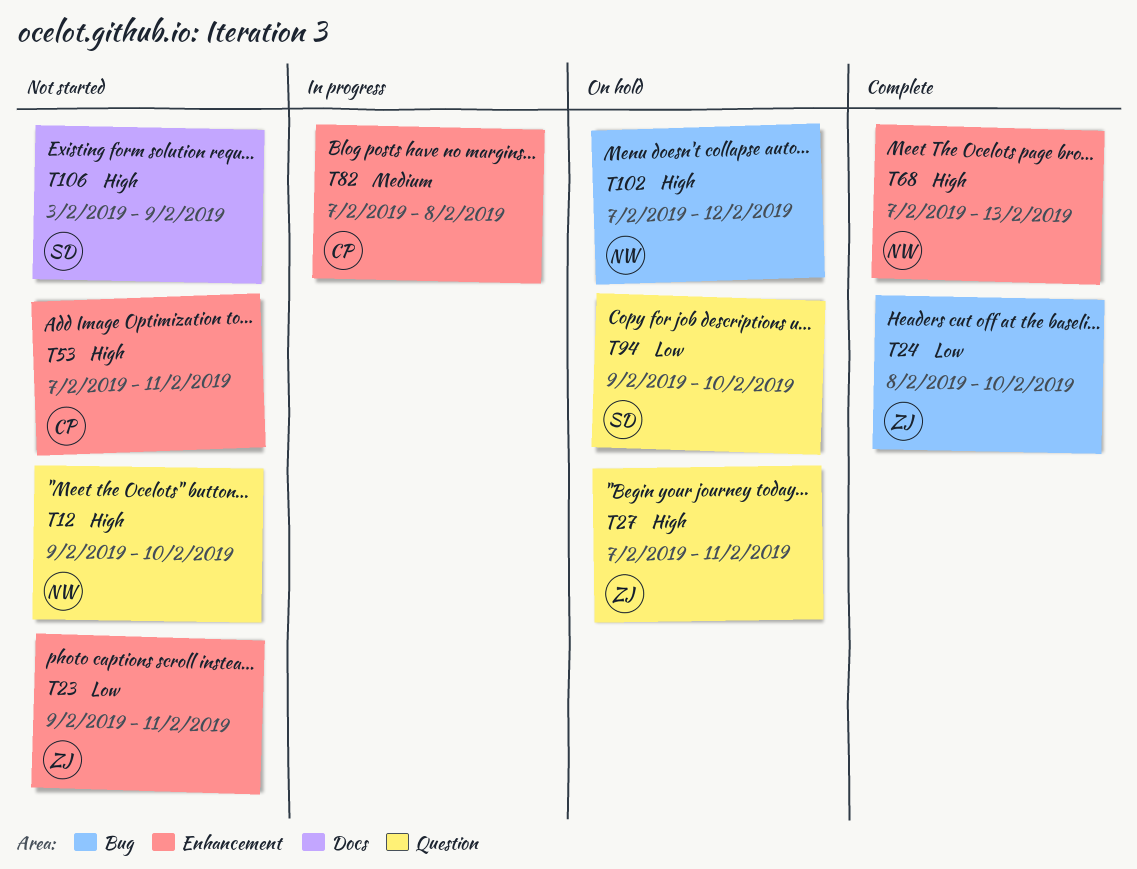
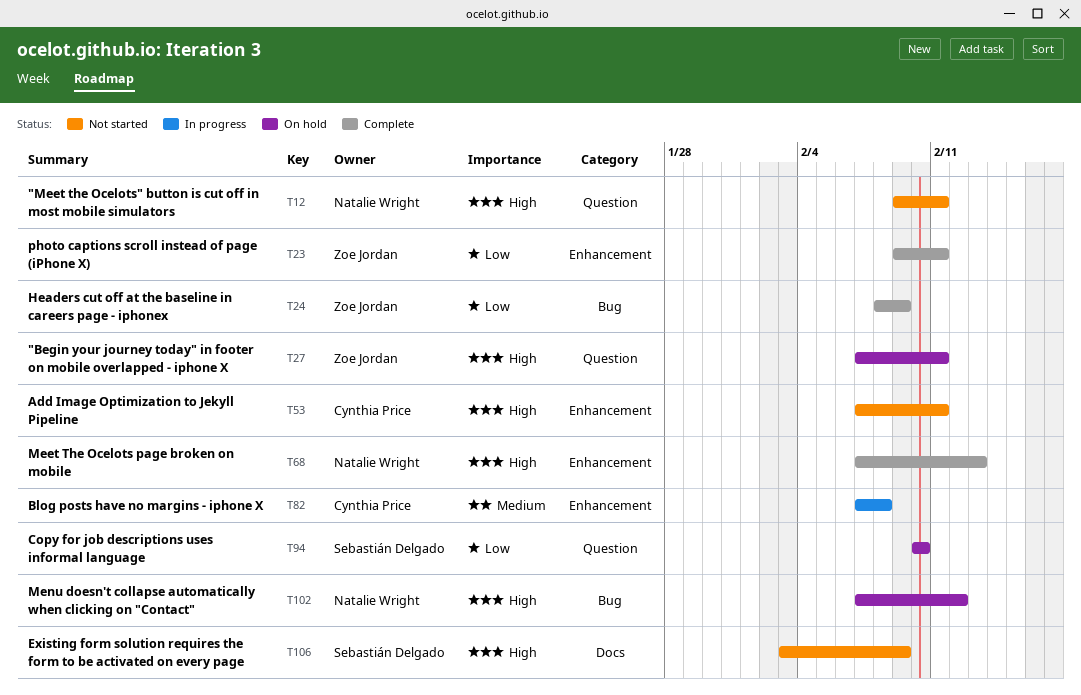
T12, due: Feb 10 -> Feb 11
T23, status: Not started -> Complete
T24, due: Feb 10 -> Feb 9
T94, start: Feb 9 -> Feb 10

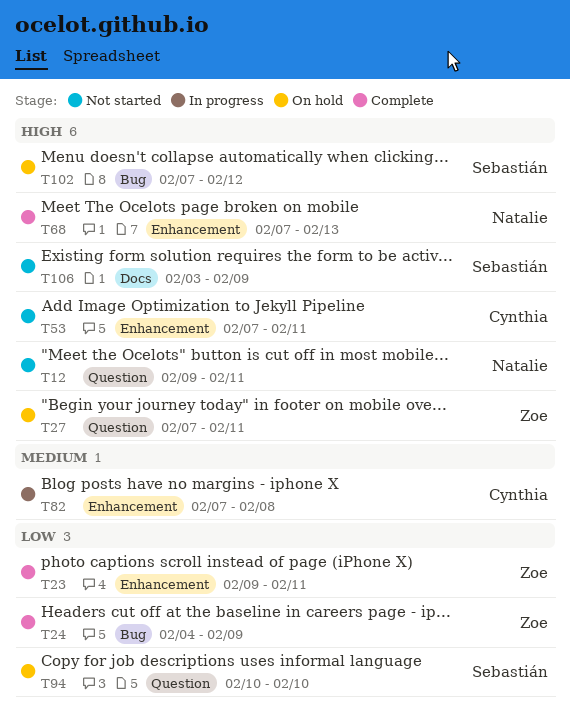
T24, start: Feb 8 -> Feb 4
T102, owner: Natalie Wright -> Sebastián Delgado

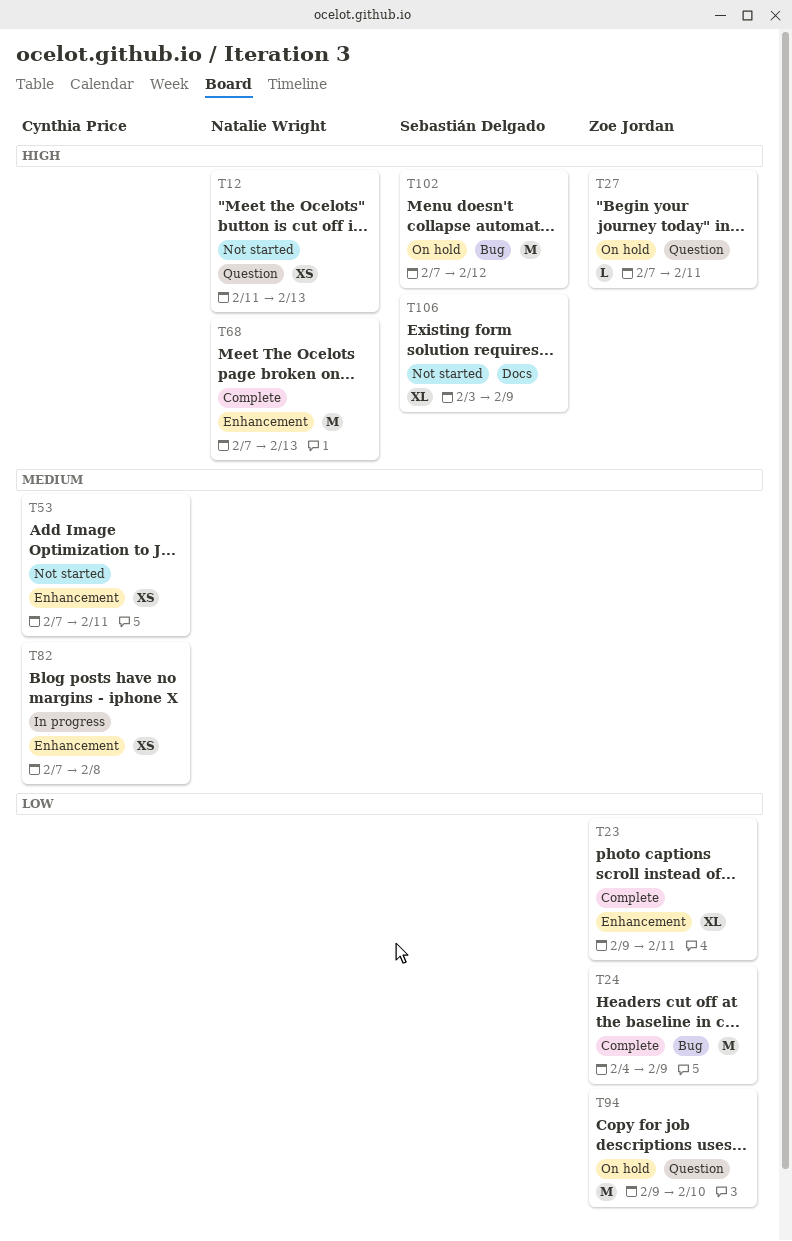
T12, start: Feb 9 -> Feb 11
T12, due: Feb 11 -> Feb 13
T53, priority: High -> Medium
T94, owner: Sebastián Delgado -> Zoe Jordan
T94, start: Feb 10 -> Feb 9

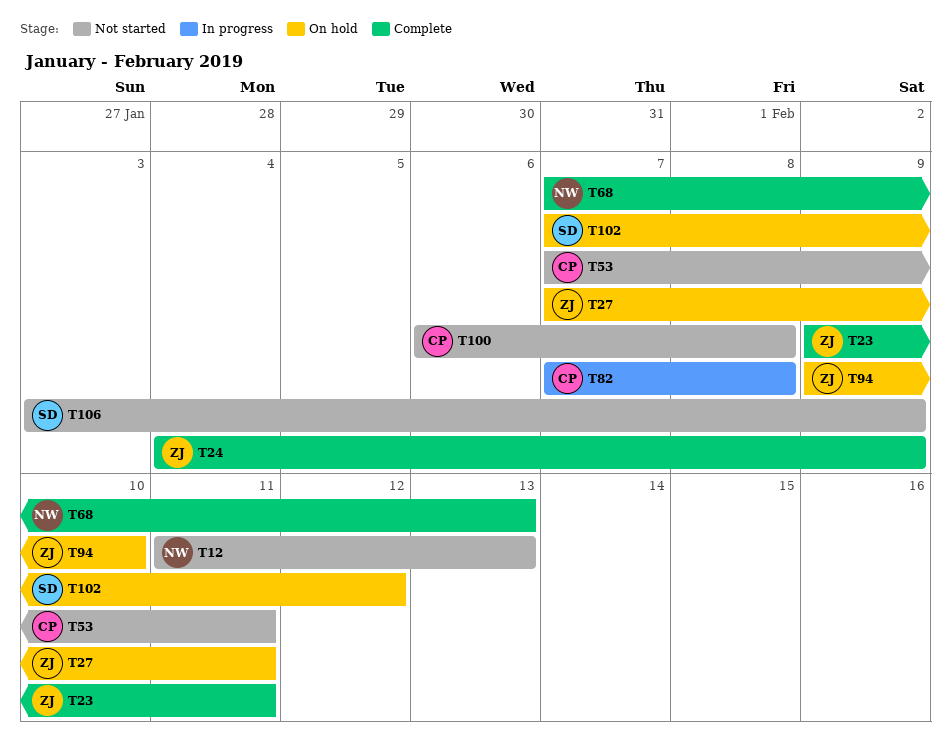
T100: none -> present

